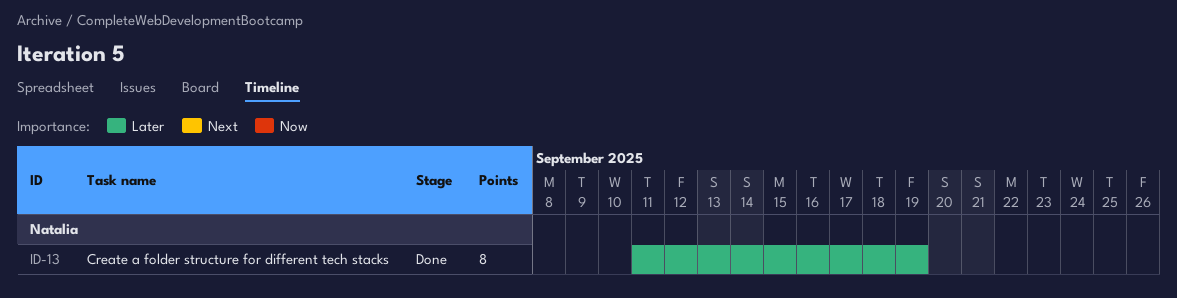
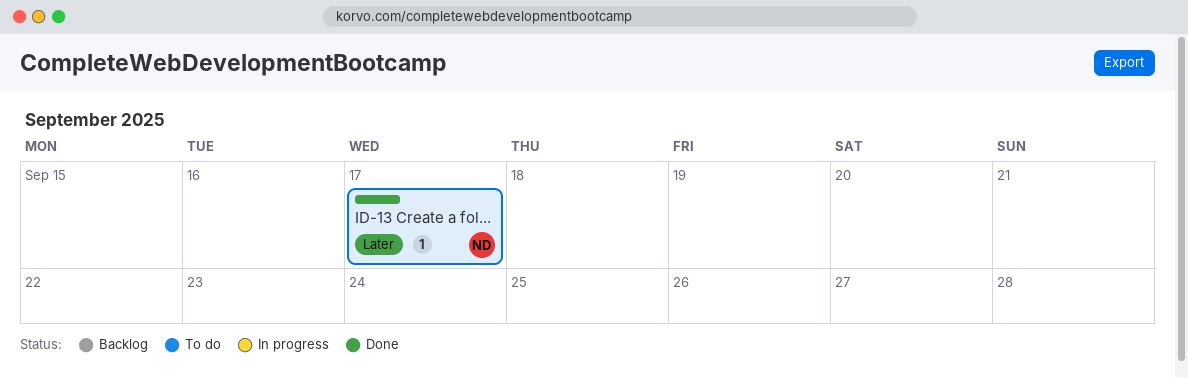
ID-13, estimate: 8 -> 1
ID-13, due: Sep 19 -> Sep 17

